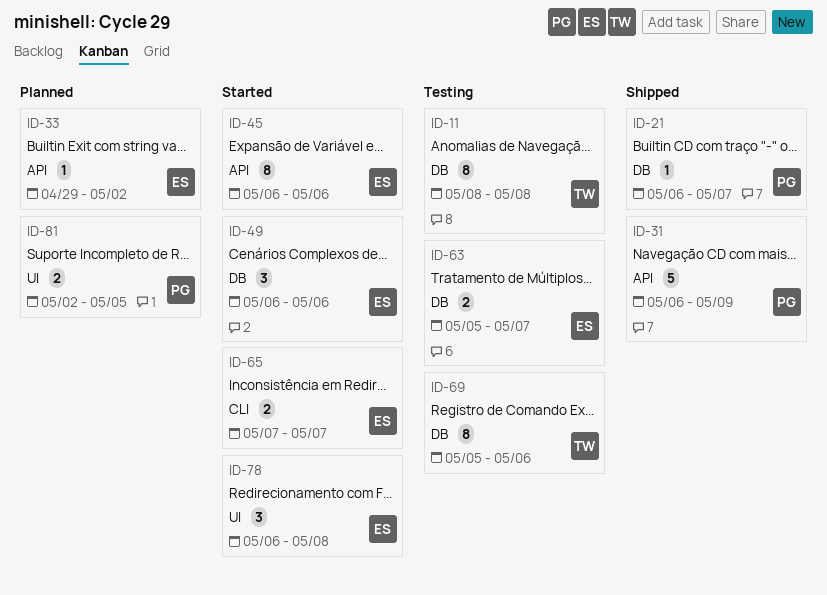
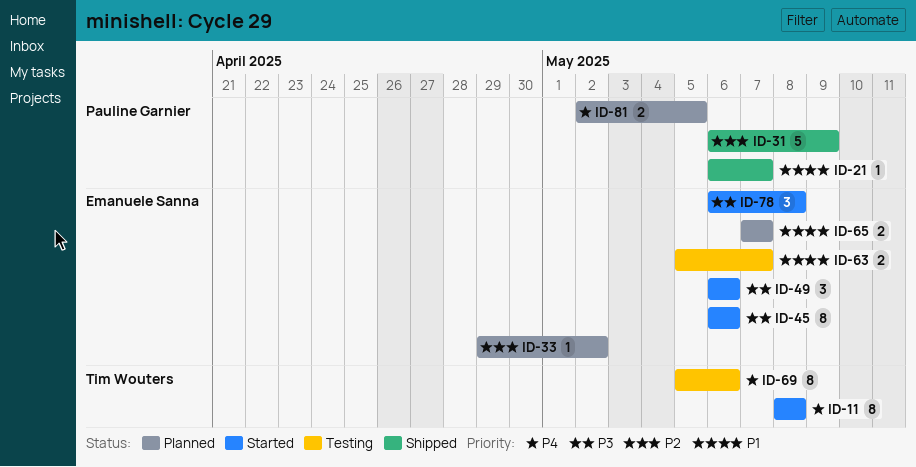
ID-11, status: Testing -> Started
ID-65, status: Started -> Planned

